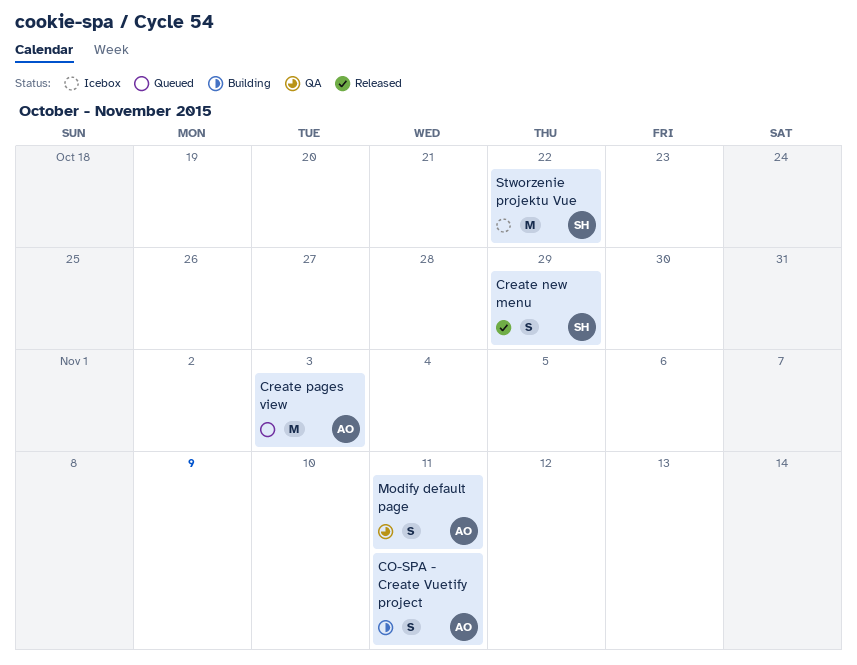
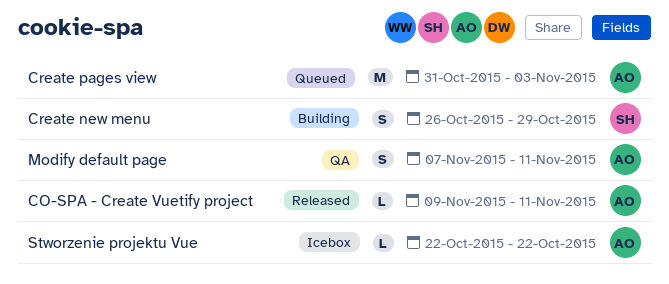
CO-SPA - Create Vuetify project, status: Building -> Released
CO-SPA - Create Vuetify project, estimate: S -> L
Create new menu, status: Released -> Building
Stworzenie projektu Vue, owner: SH -> AO
Stworzenie projektu Vue, estimate: M -> L

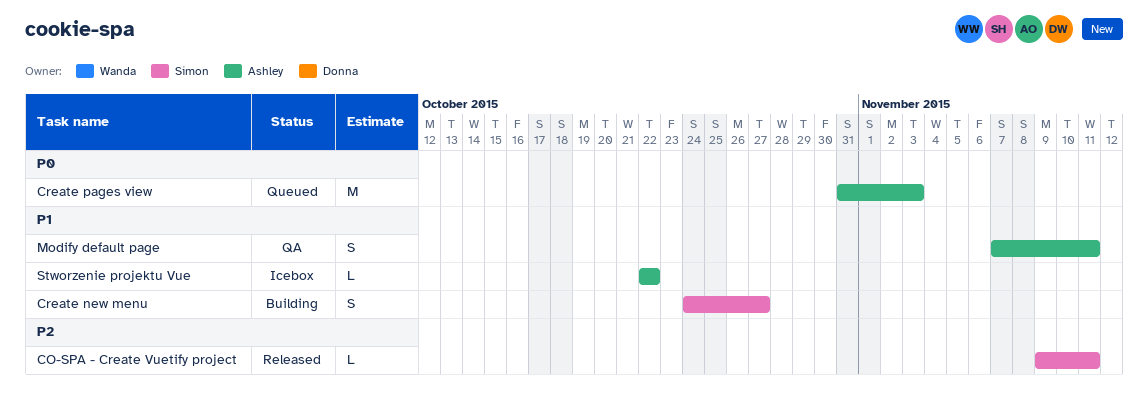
CO-SPA - Create Vuetify project, owner: Ashley -> Simon
Create new menu, start: Oct 26 -> Oct 24
Create new menu, due: Oct 29 -> Oct 27

